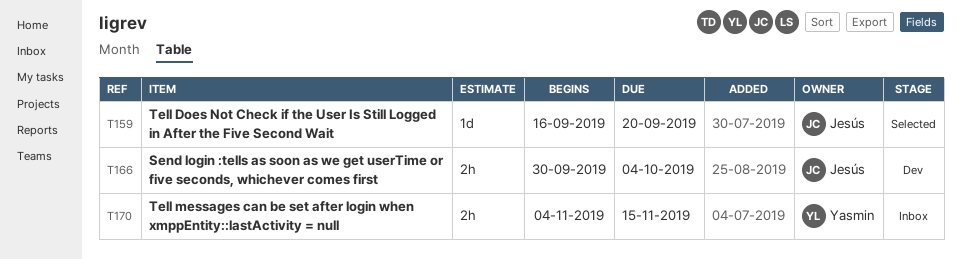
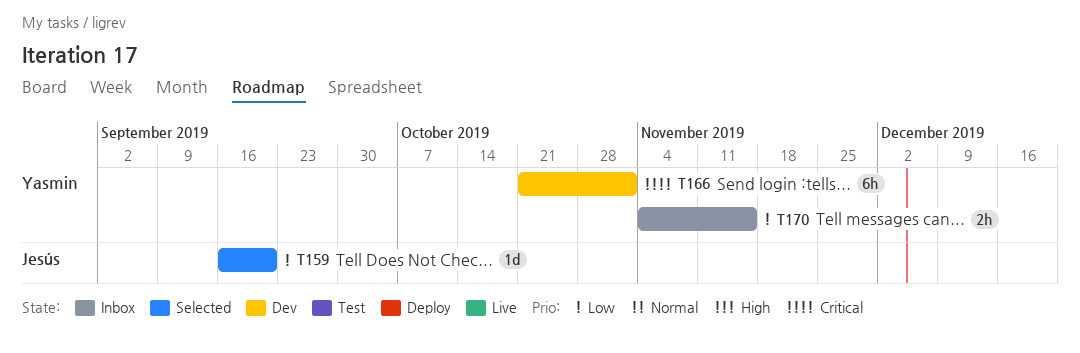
T166, owner: Jesús -> Yasmin
T166, estimate: 2h -> 6h
T166, start: Sep 30 -> Oct 21
T166, due: Oct 4 -> Nov 1

